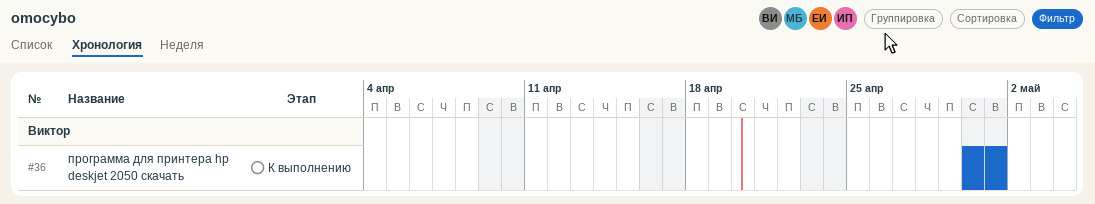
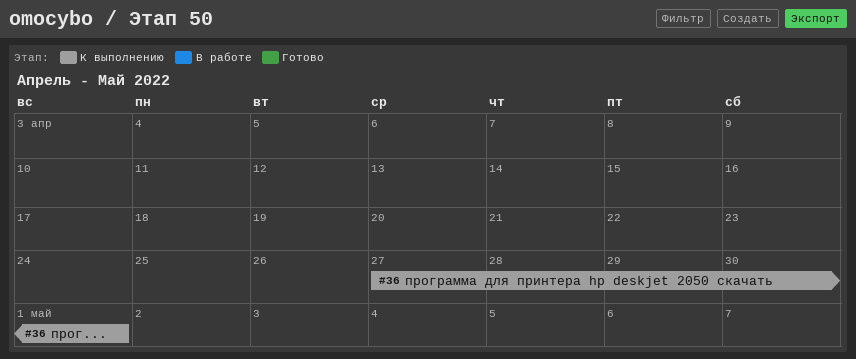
#36, start: Apr 30 -> Apr 27

